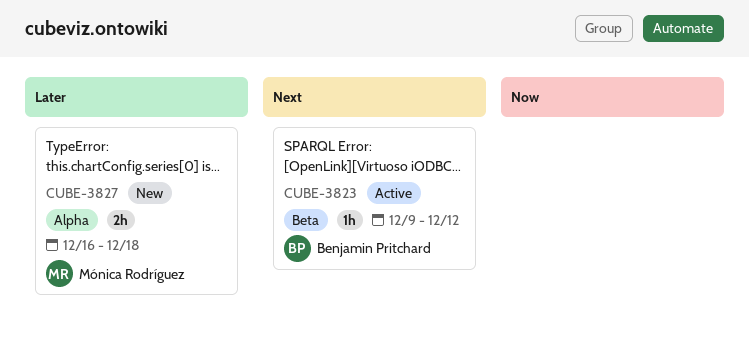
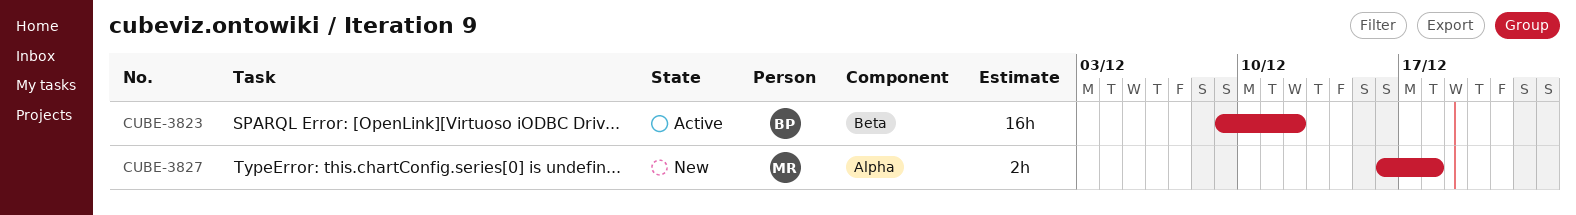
CUBE-3823, estimate: 1h -> 16h

